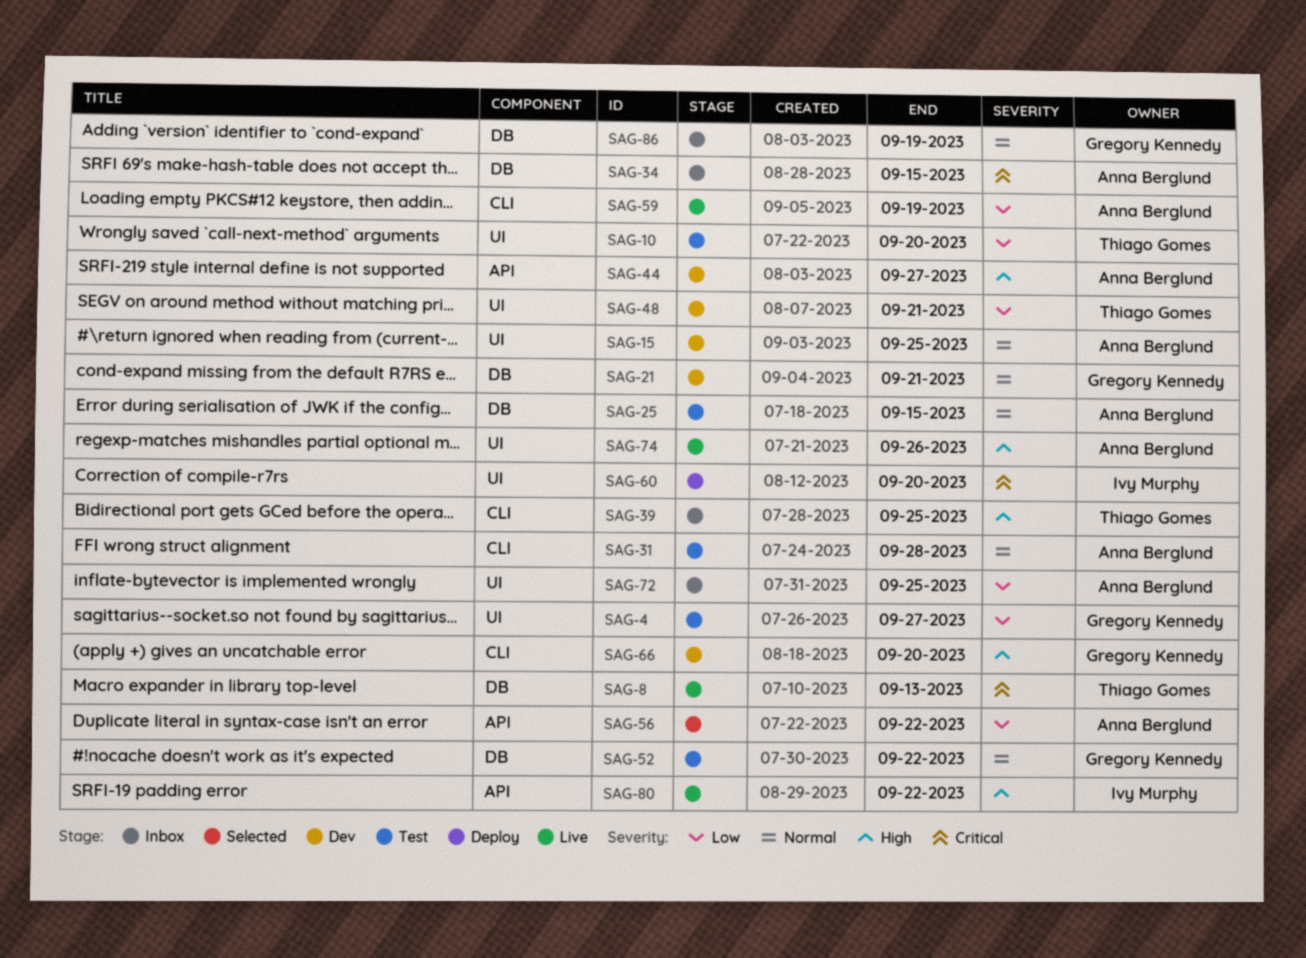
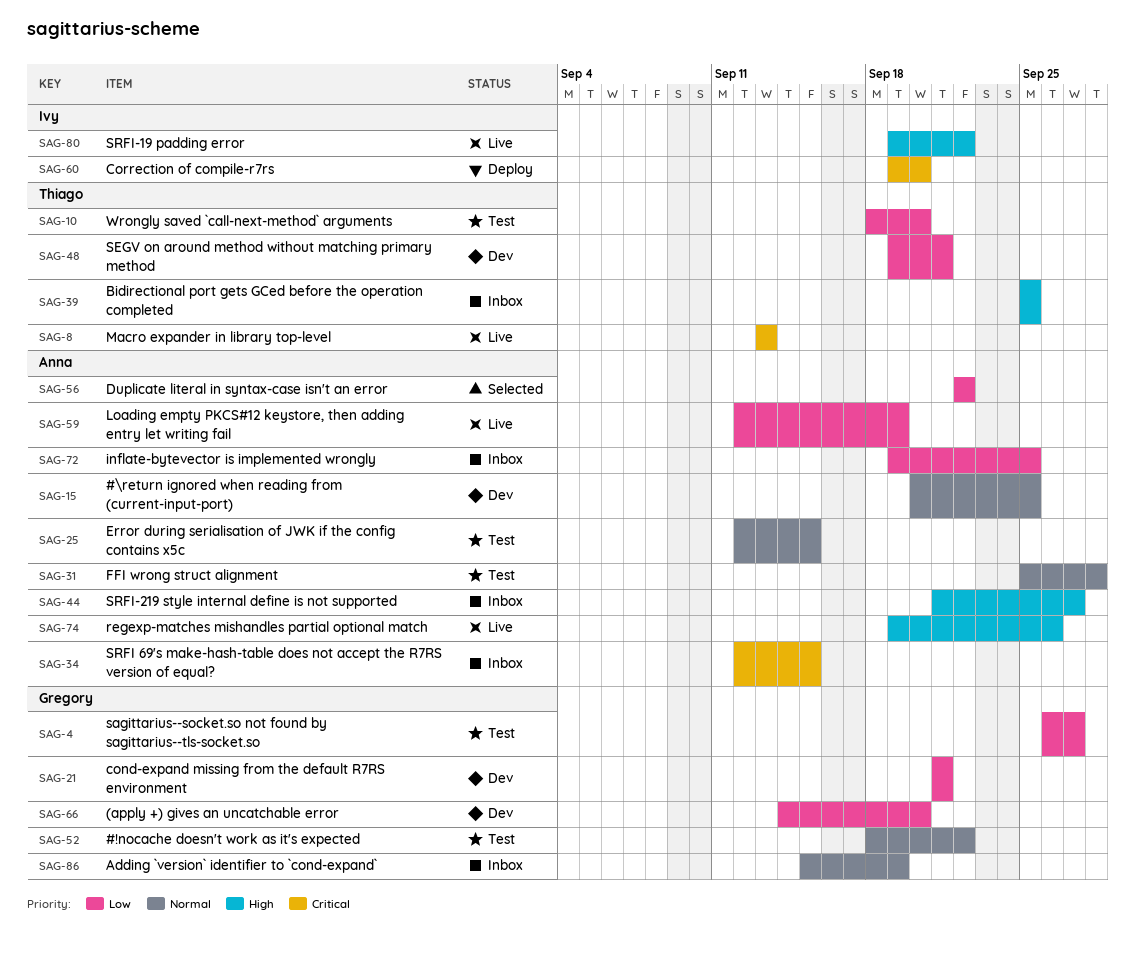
SAG-21, priority: Normal -> Low
SAG-44, status: Dev -> Inbox
SAG-66, priority: High -> Low

